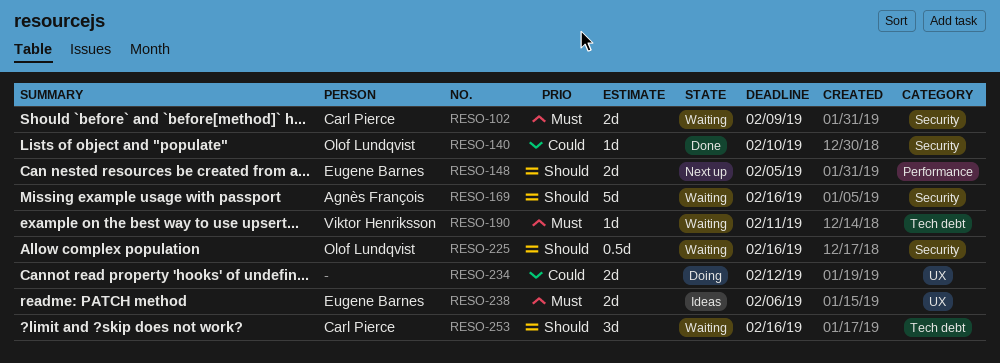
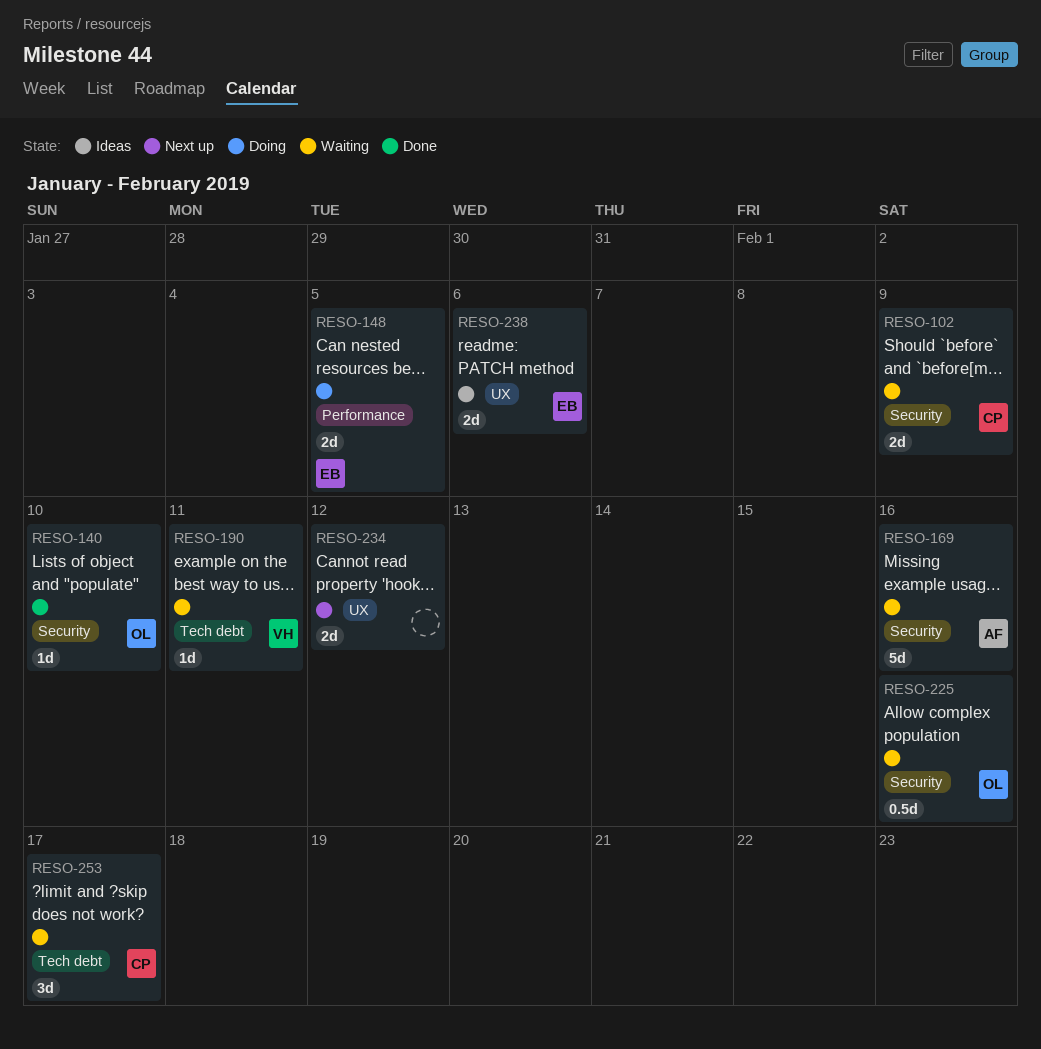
RESO-148, status: Next up -> Doing
RESO-234, status: Doing -> Next up
RESO-253, due: Feb 16 -> Feb 17

